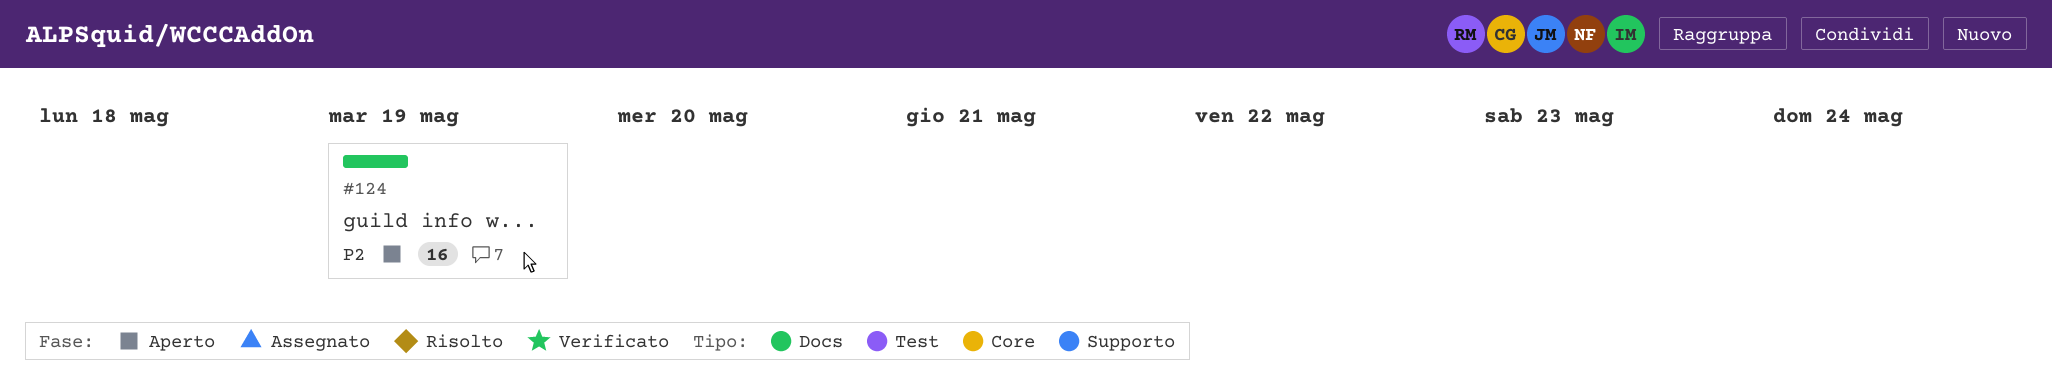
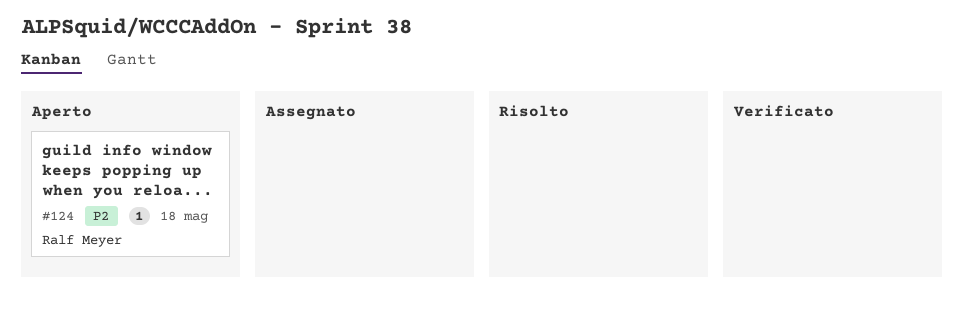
#124, estimate: 16 -> 1
#124, due: May 19 -> May 18

